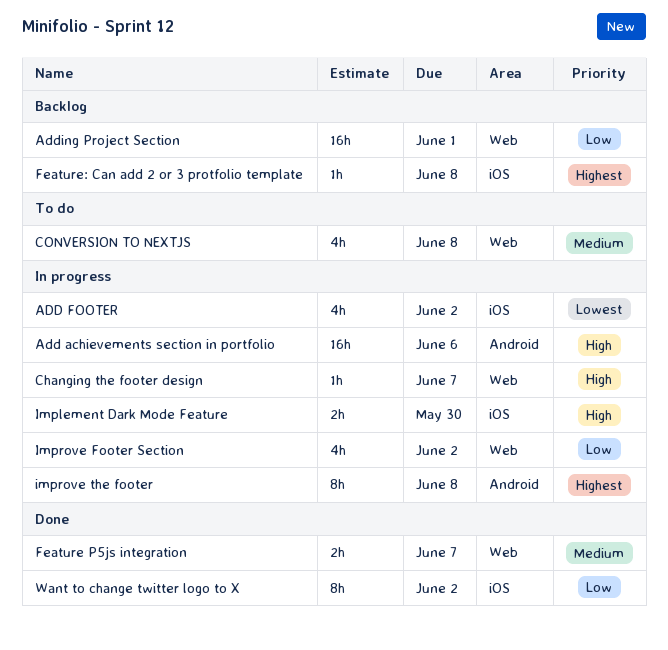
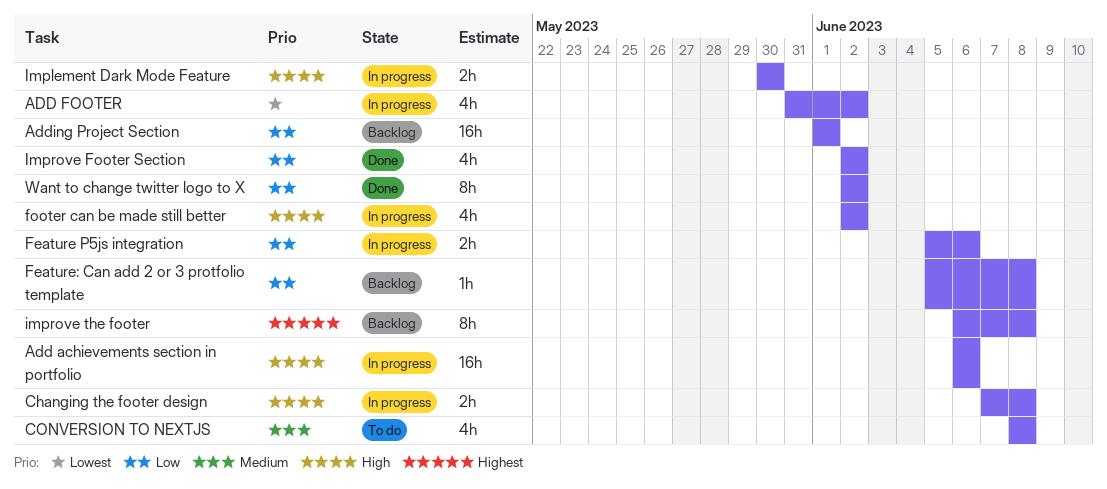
Changing the footer design, estimate: 1h -> 2h
Changing the footer design, due: Jun 7 -> Jun 8
Feature P5js integration, status: Done -> In progress
Feature P5js integration, priority: Medium -> Low
Feature P5js integration, due: Jun 7 -> Jun 6
Feature: Can add 2 or 3 protfolio template, priority: Highest -> Low
footer can be made still better: none -> present
Improve Footer Section, status: In progress -> Done
improve the footer, status: In progress -> Backlog

